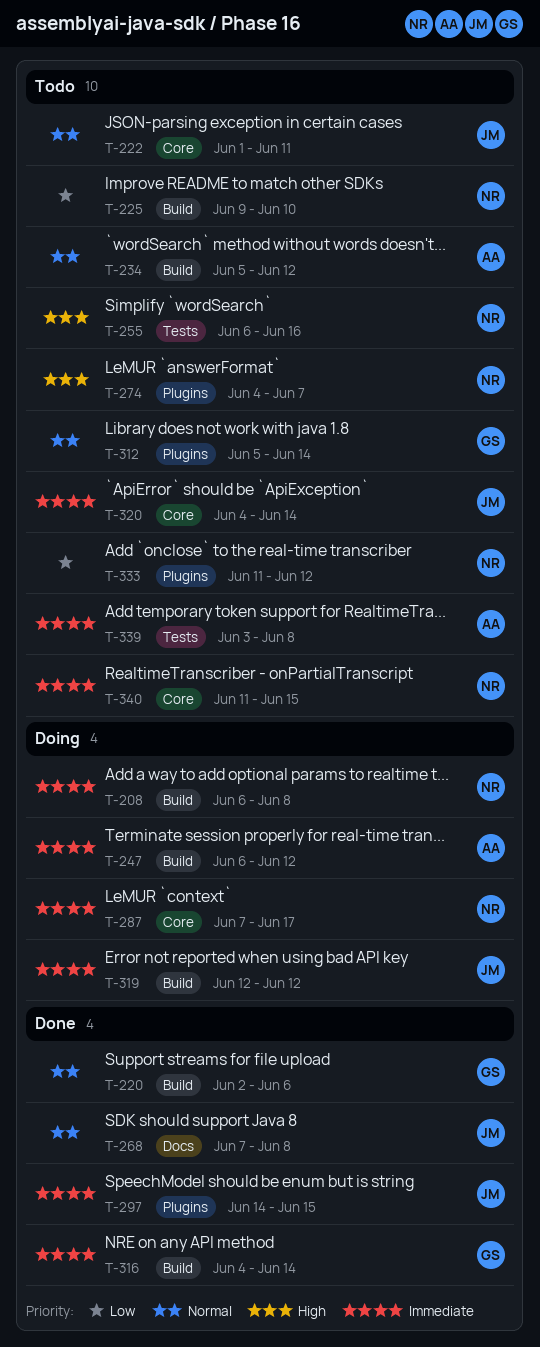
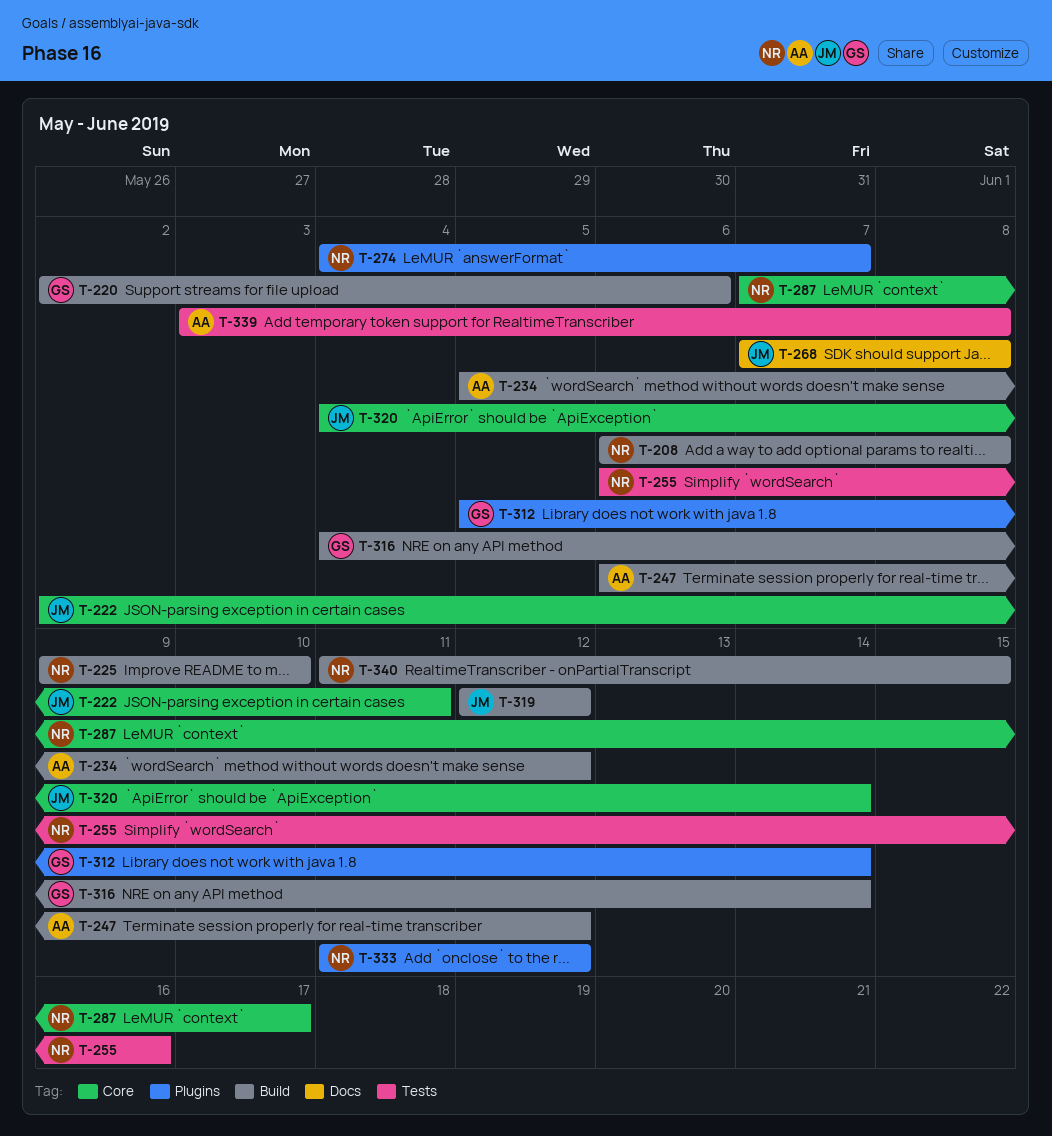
T-222, start: Jun 1 -> Jun 2
T-297: present -> none
T-340, label: Core -> Build

